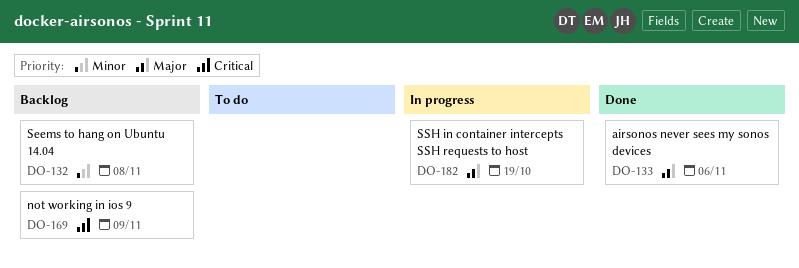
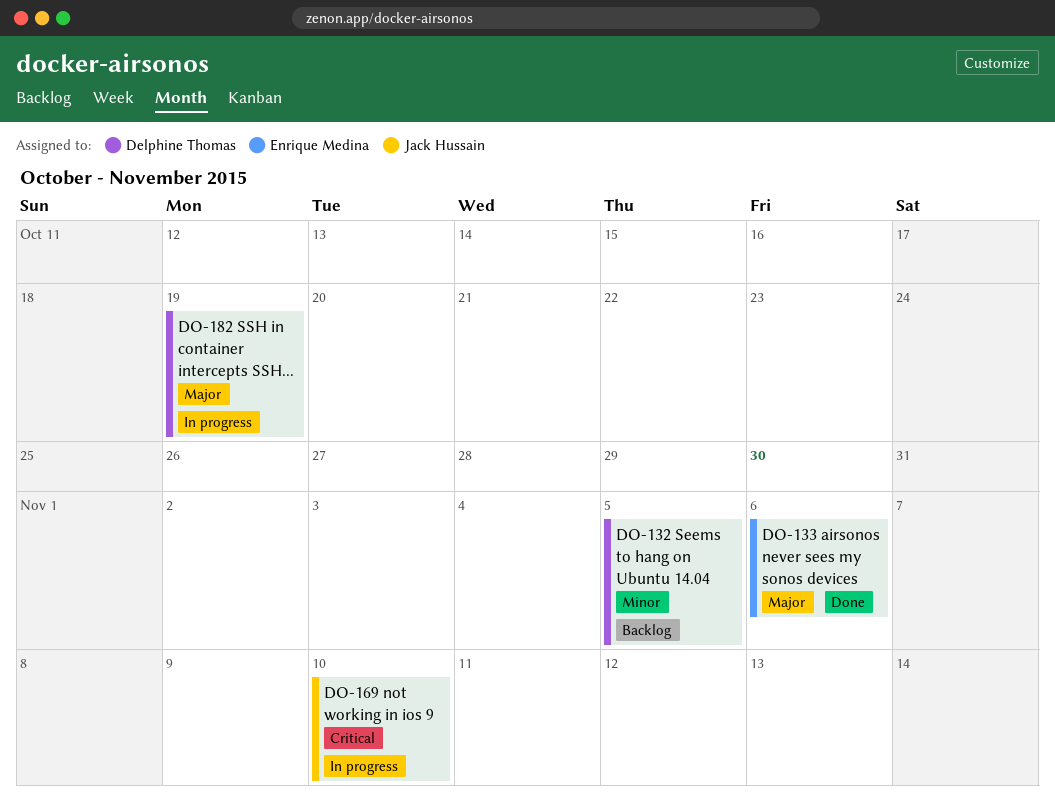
DO-132, due: Nov 8 -> Nov 5
DO-169, status: Backlog -> In progress
DO-169, due: Nov 9 -> Nov 10

